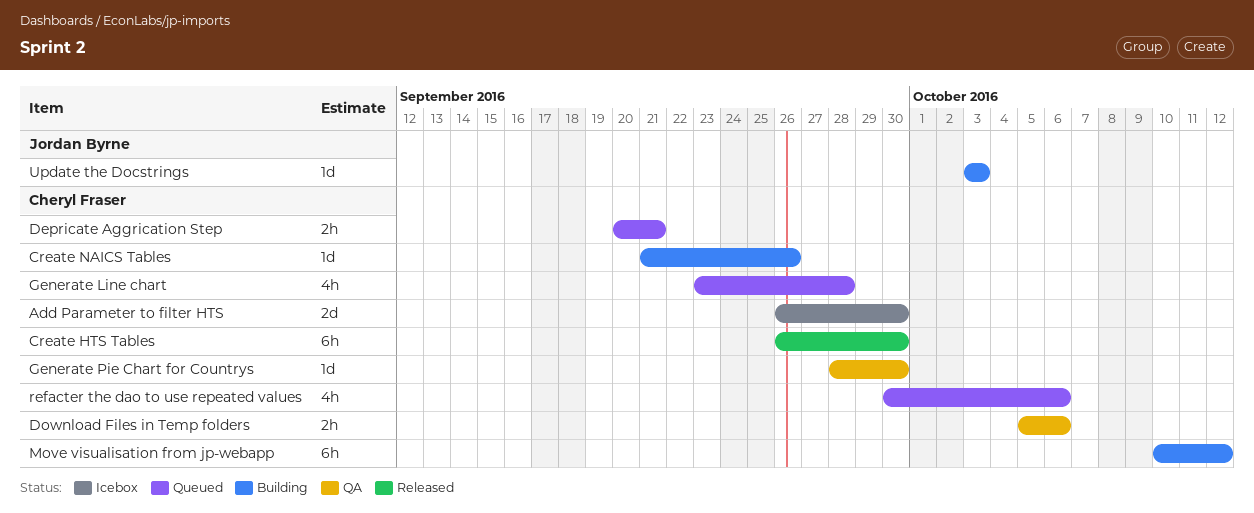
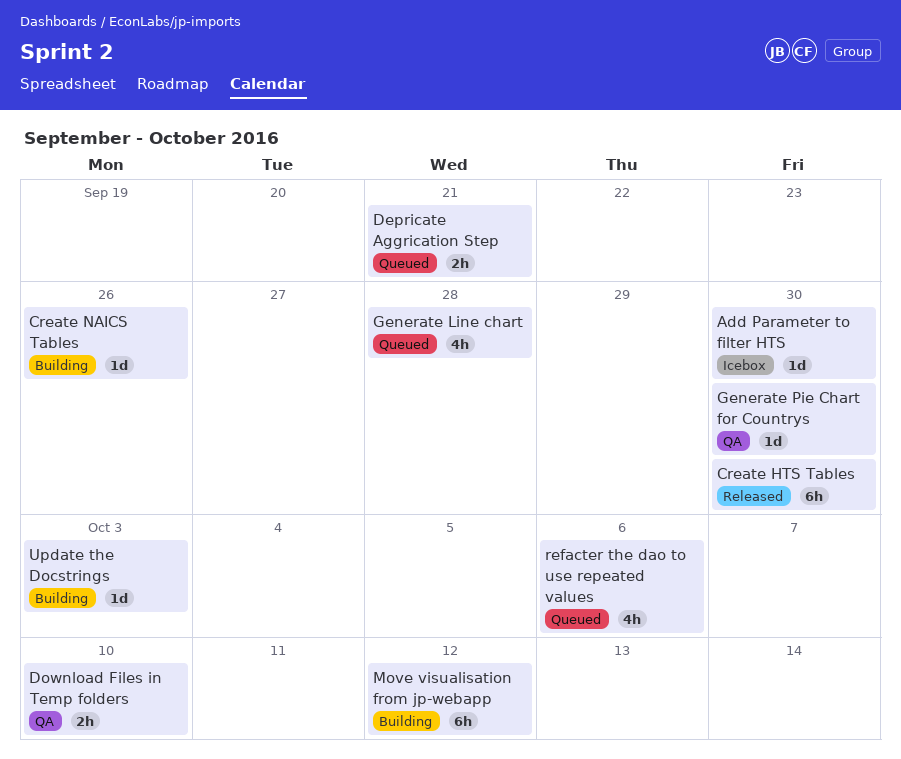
Add Parameter to filter HTS, estimate: 2d -> 1d
Download Files in Temp folders, due: Oct 6 -> Oct 10

